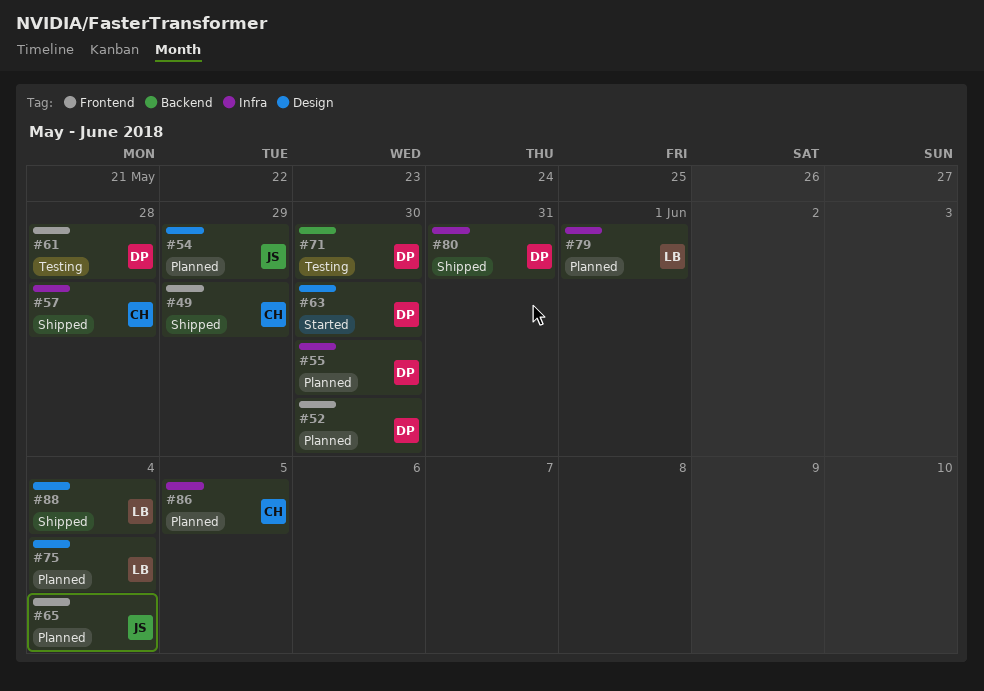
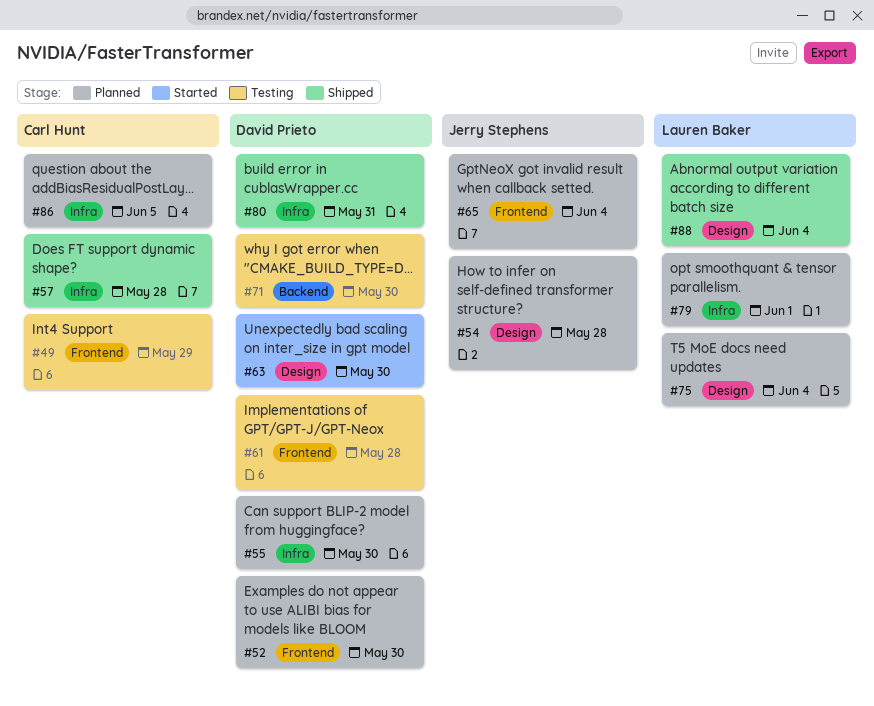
#49, status: Shipped -> Testing
#54, due: May 29 -> May 28

